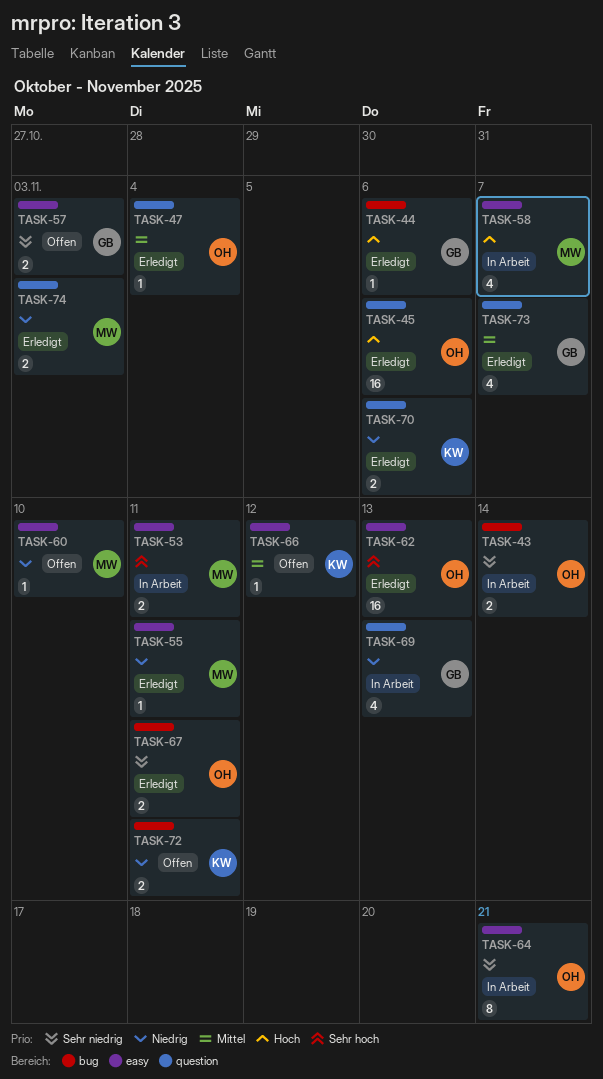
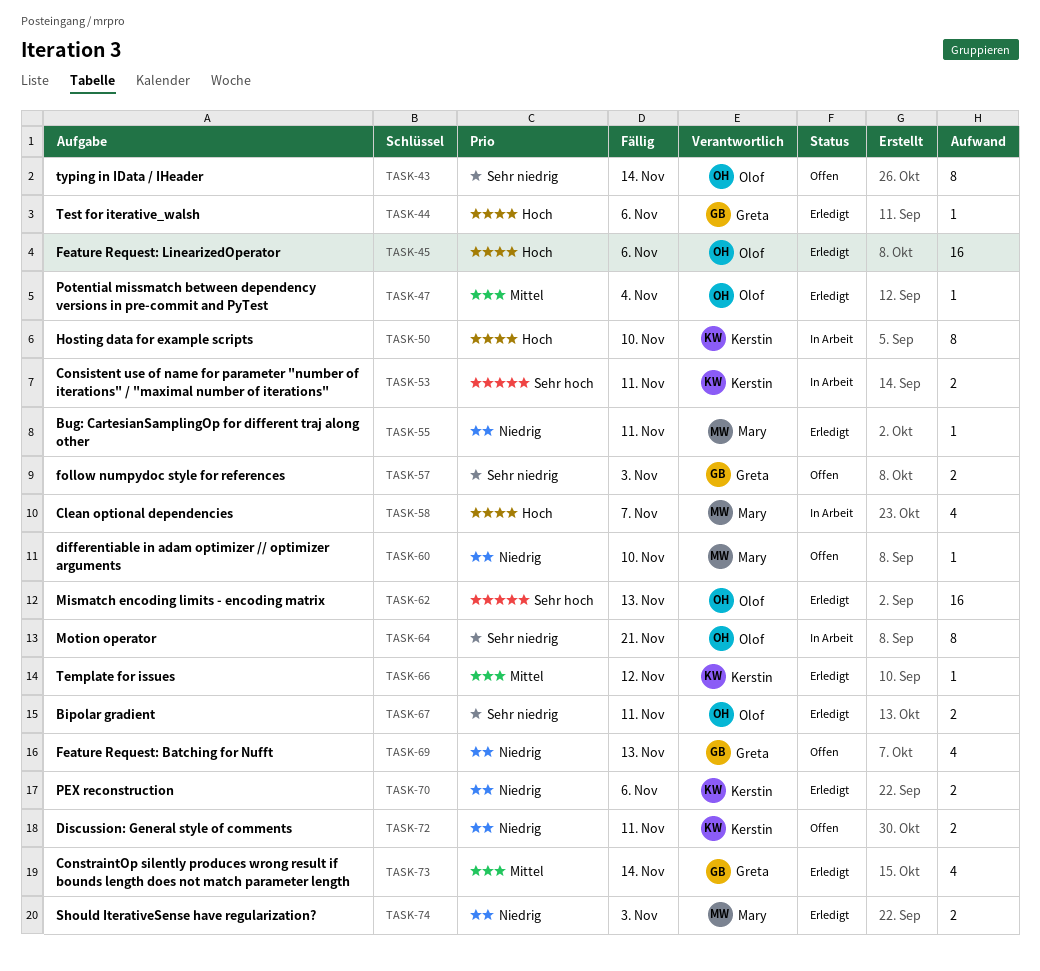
TASK-43, status: In Arbeit -> Offen
TASK-43, estimate: 2 -> 8
TASK-50: none -> present
TASK-53, owner: Mary -> Kerstin
TASK-66, status: Offen -> Erledigt
TASK-69, status: In Arbeit -> Offen
TASK-73, due: Nov 7 -> Nov 14

